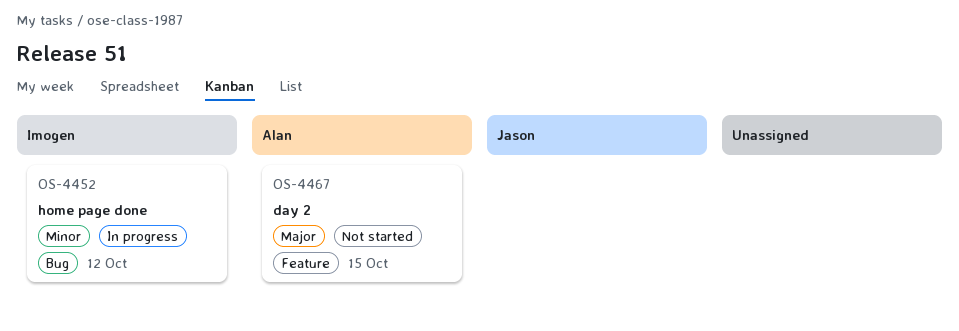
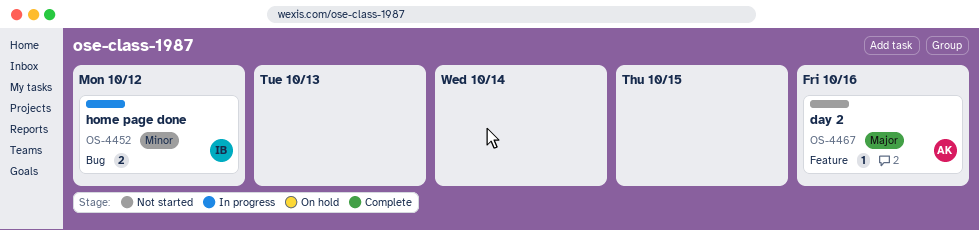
OS-4467, due: Oct 15 -> Oct 16

